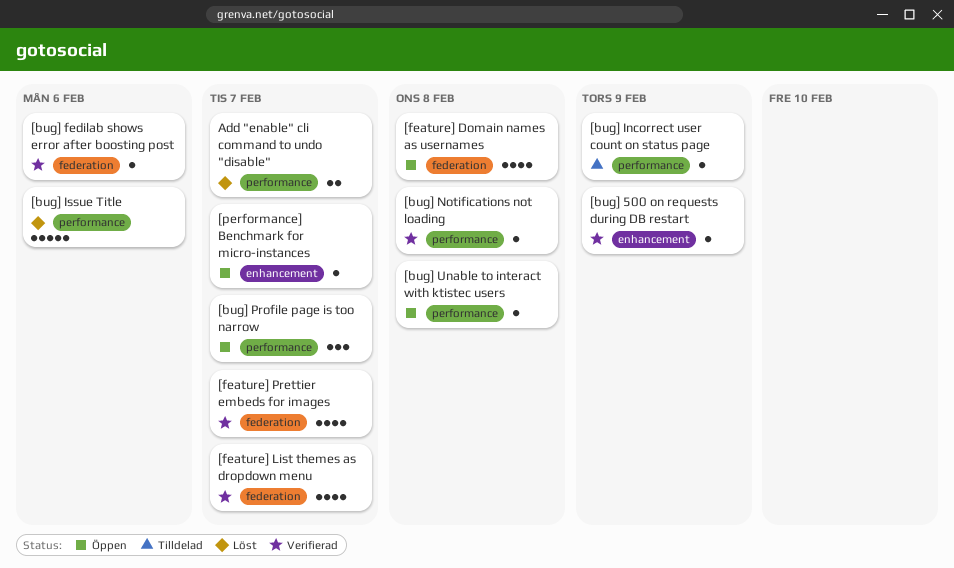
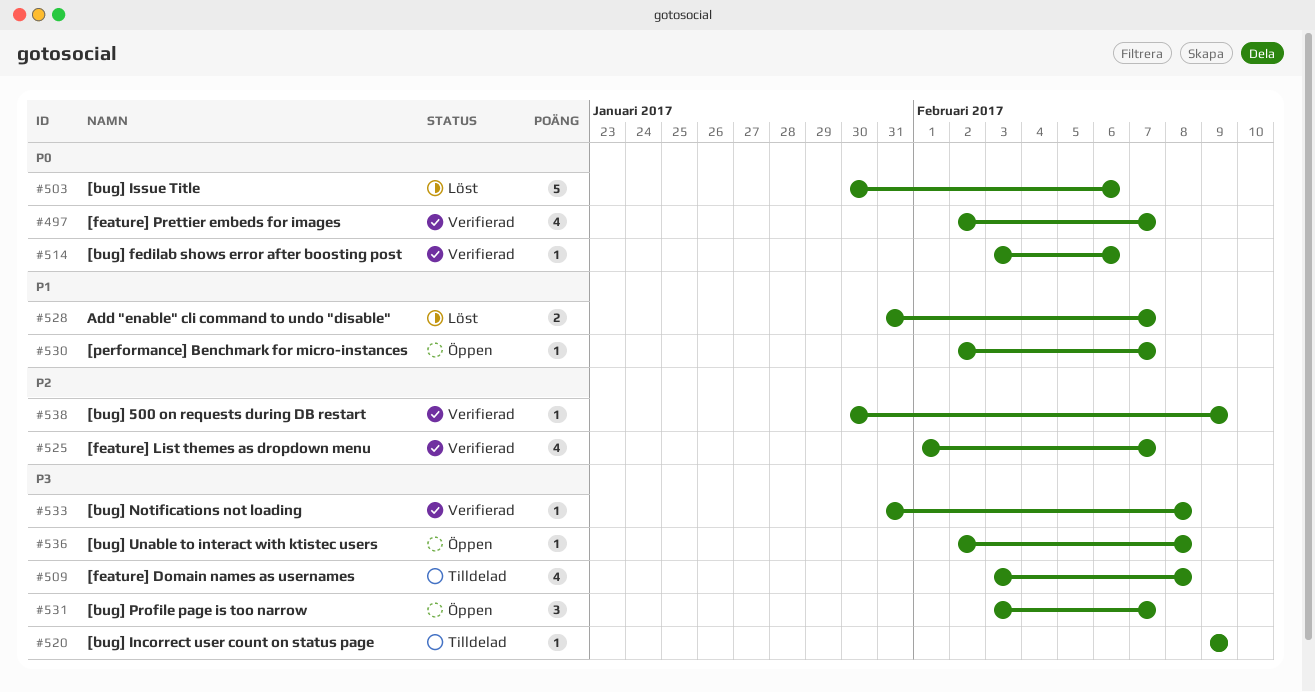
[feature] Domain names as usernames, status: Öppen -> Tilldelad

